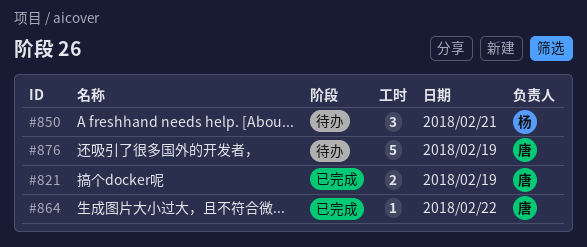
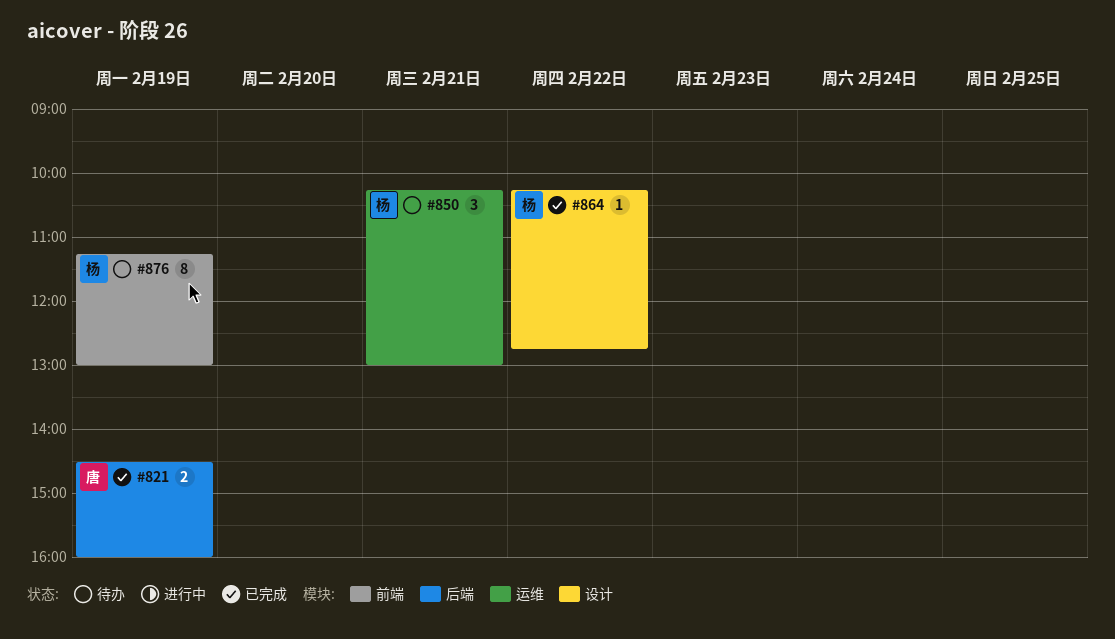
#864, owner: 唐 -> 杨
#876, owner: 唐 -> 杨
#876, estimate: 5 -> 8

